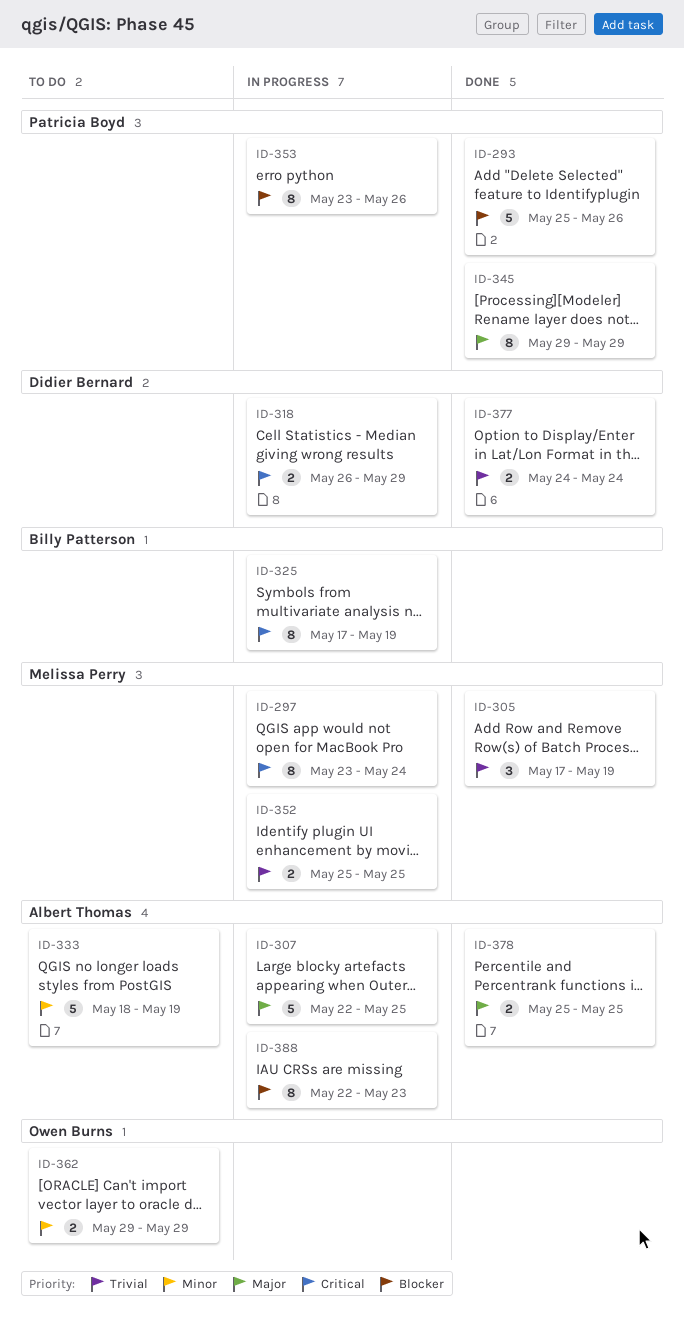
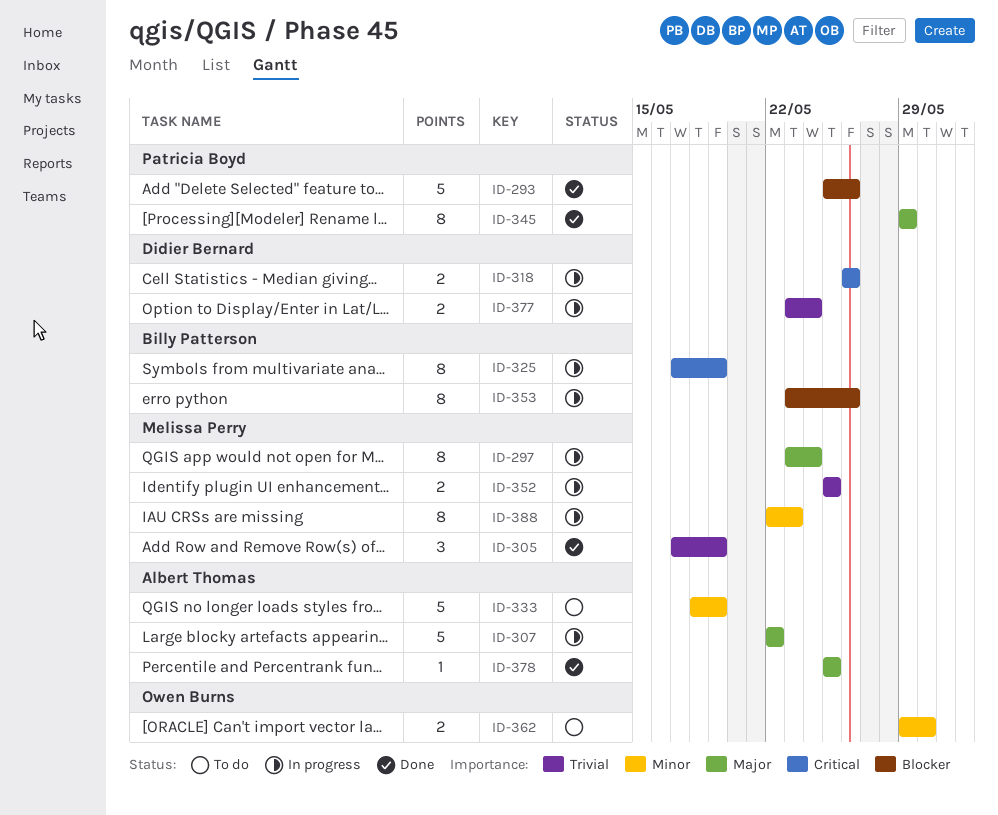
ID-297, priority: Critical -> Major
ID-307, due: May 25 -> May 22
ID-318, due: May 29 -> May 26
ID-353, owner: Patricia Boyd -> Billy Patterson
ID-362, due: May 29 -> May 30
ID-377, status: Done -> In progress
ID-377, start: May 24 -> May 23
ID-378, estimate: 2 -> 1
ID-388, owner: Albert Thomas -> Melissa Perry
ID-388, priority: Blocker -> Minor

